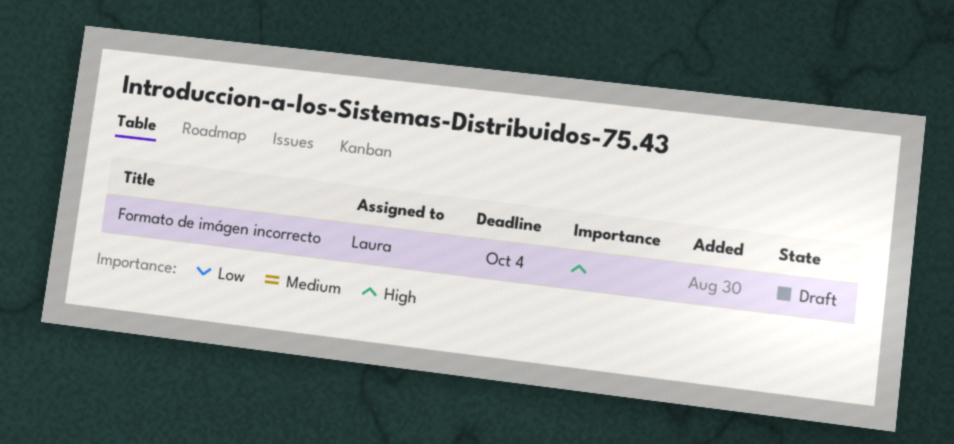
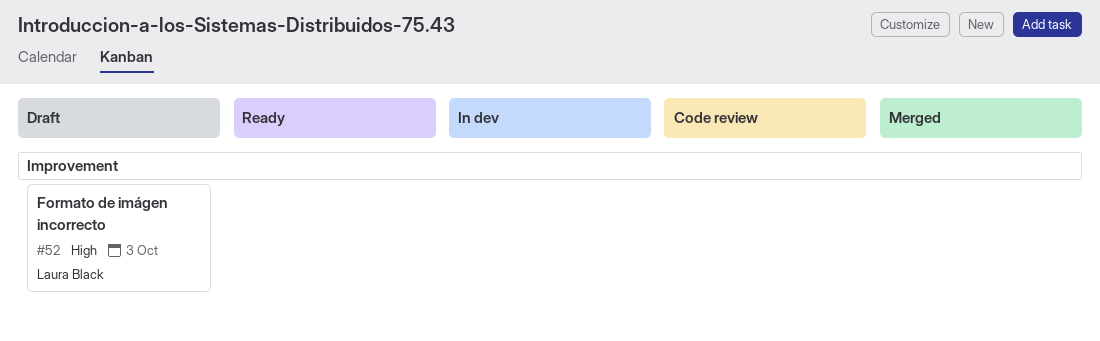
Formato de imágen incorrecto, due: Oct 4 -> Oct 3

